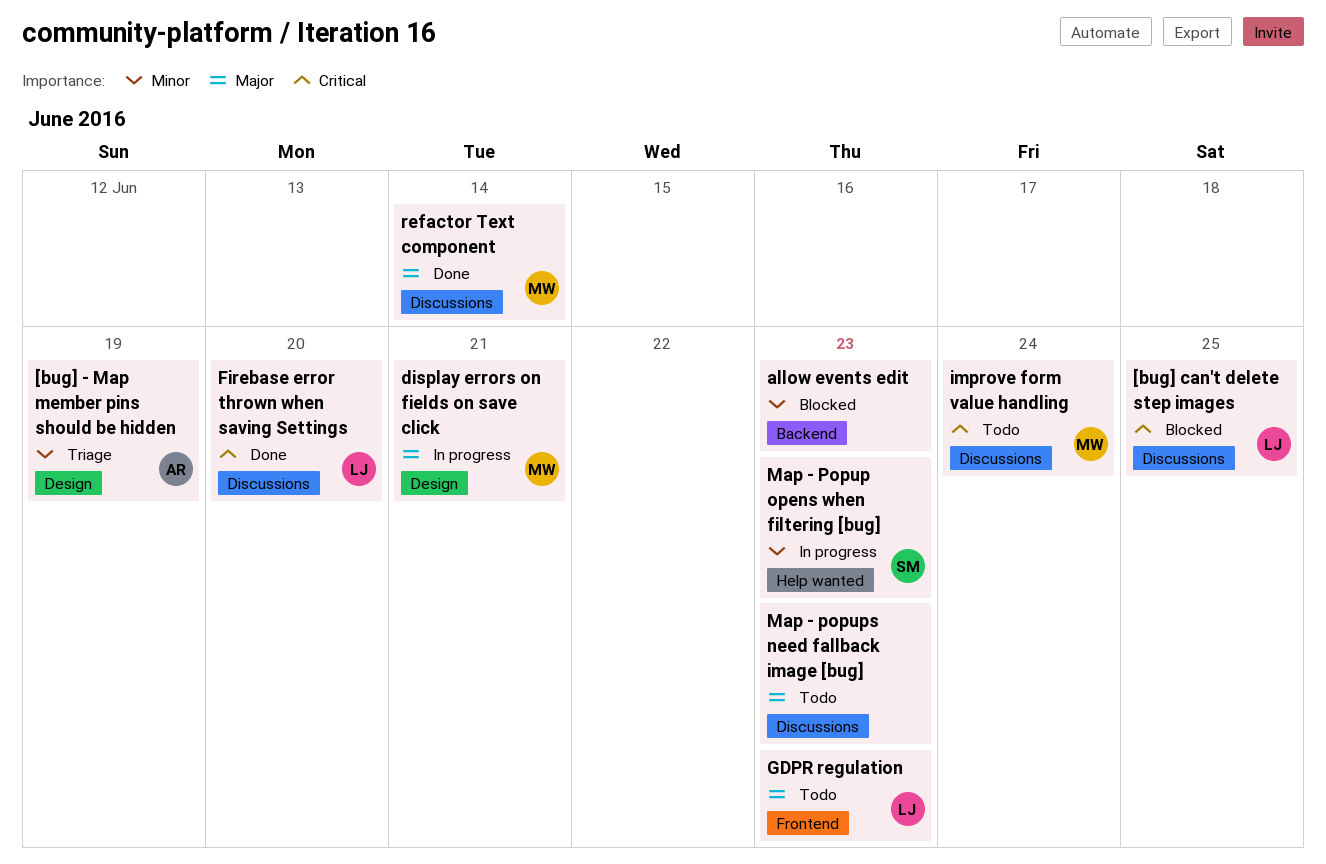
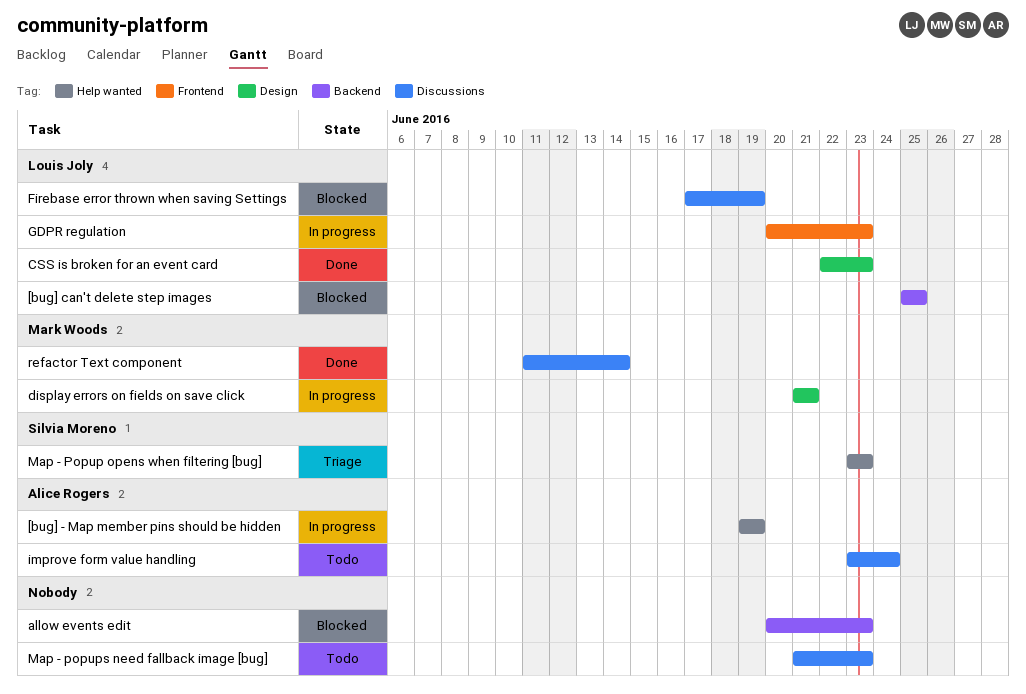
[bug] - Map member pins should be hidden, status: Triage -> In progress
[bug] - Map member pins should be hidden, label: Design -> Help wanted
[bug] can't delete step images, label: Discussions -> Backend
CSS is broken for an event card: none -> present
Firebase error thrown when saving Settings, status: Done -> Blocked
Firebase error thrown when saving Settings, due: Jun 20 -> Jun 19
GDPR regulation, status: Todo -> In progress
improve form value handling, owner: Mark Woods -> Alice Rogers
Map - Popup opens when filtering [bug], status: In progress -> Triage

